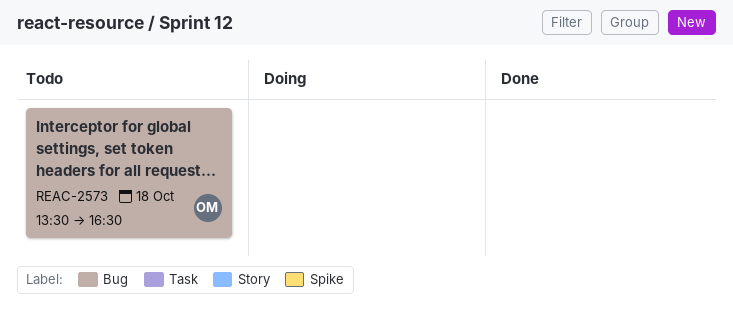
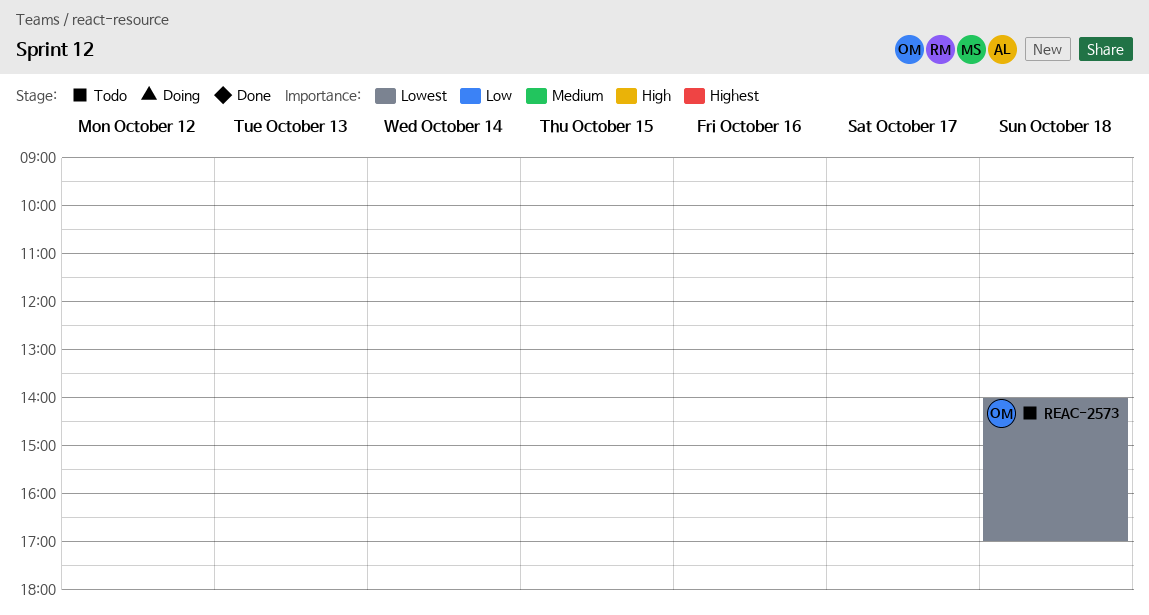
REAC-2573, begins: 13:30 -> 14:00
REAC-2573, ends: 16:30 -> 17:00

